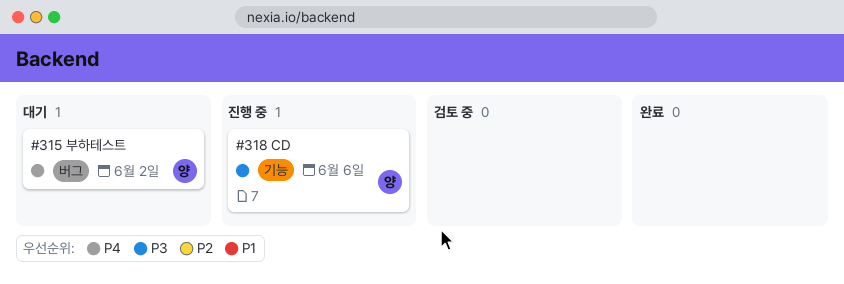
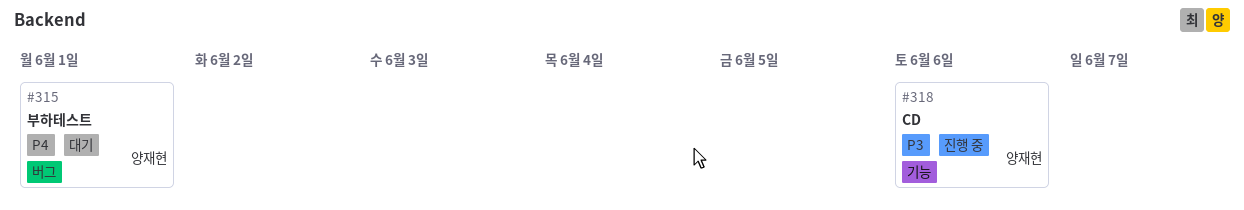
#315, due: Jun 2 -> Jun 1

